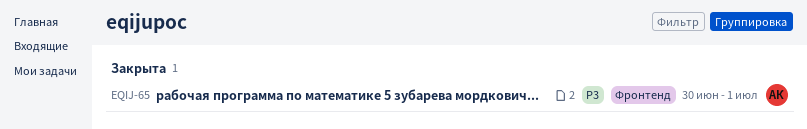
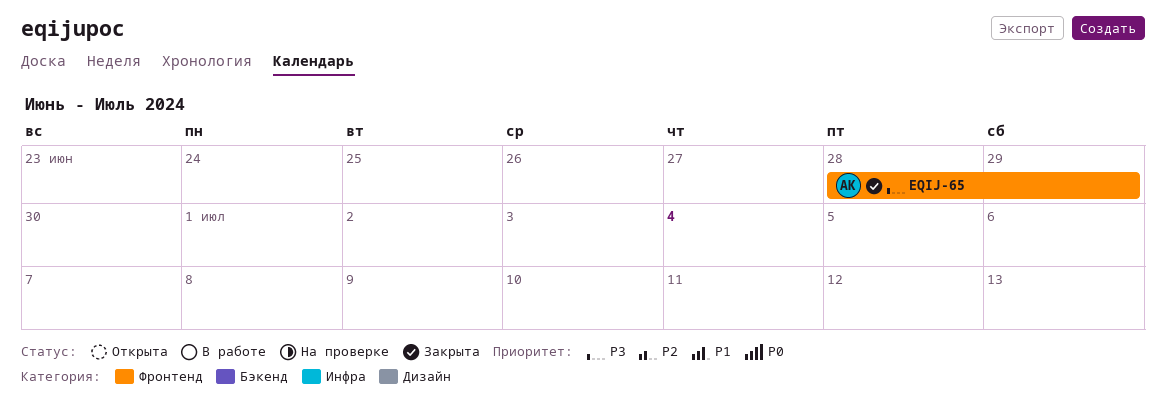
EQIJ-65, start: Jun 30 -> Jun 28
EQIJ-65, due: Jul 1 -> Jun 29

